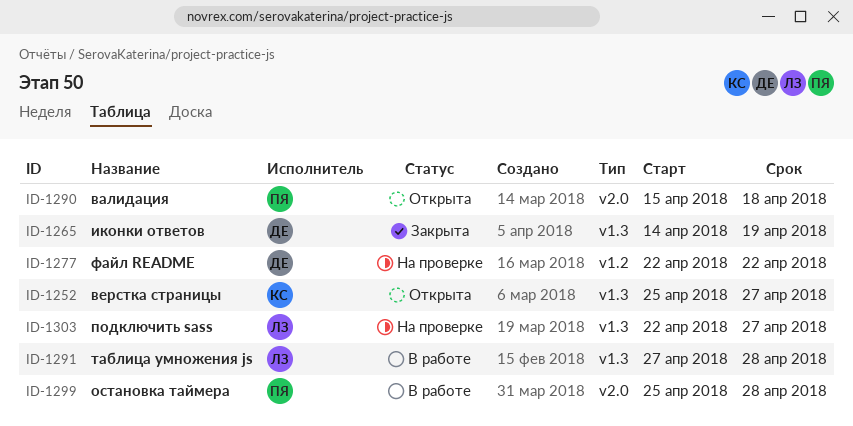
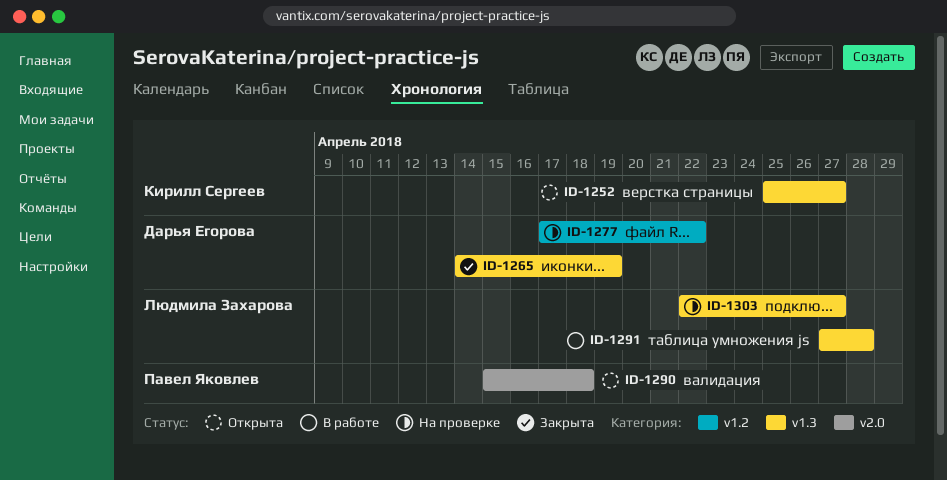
ID-1277, start: Apr 22 -> Apr 17
ID-1299: present -> none

